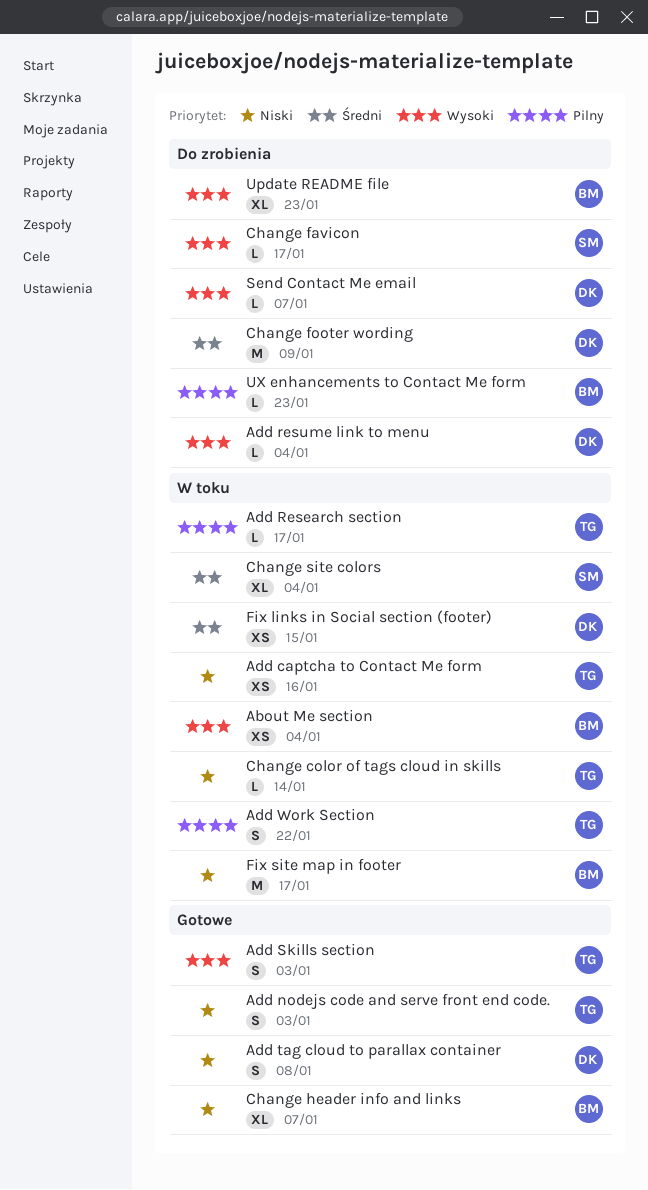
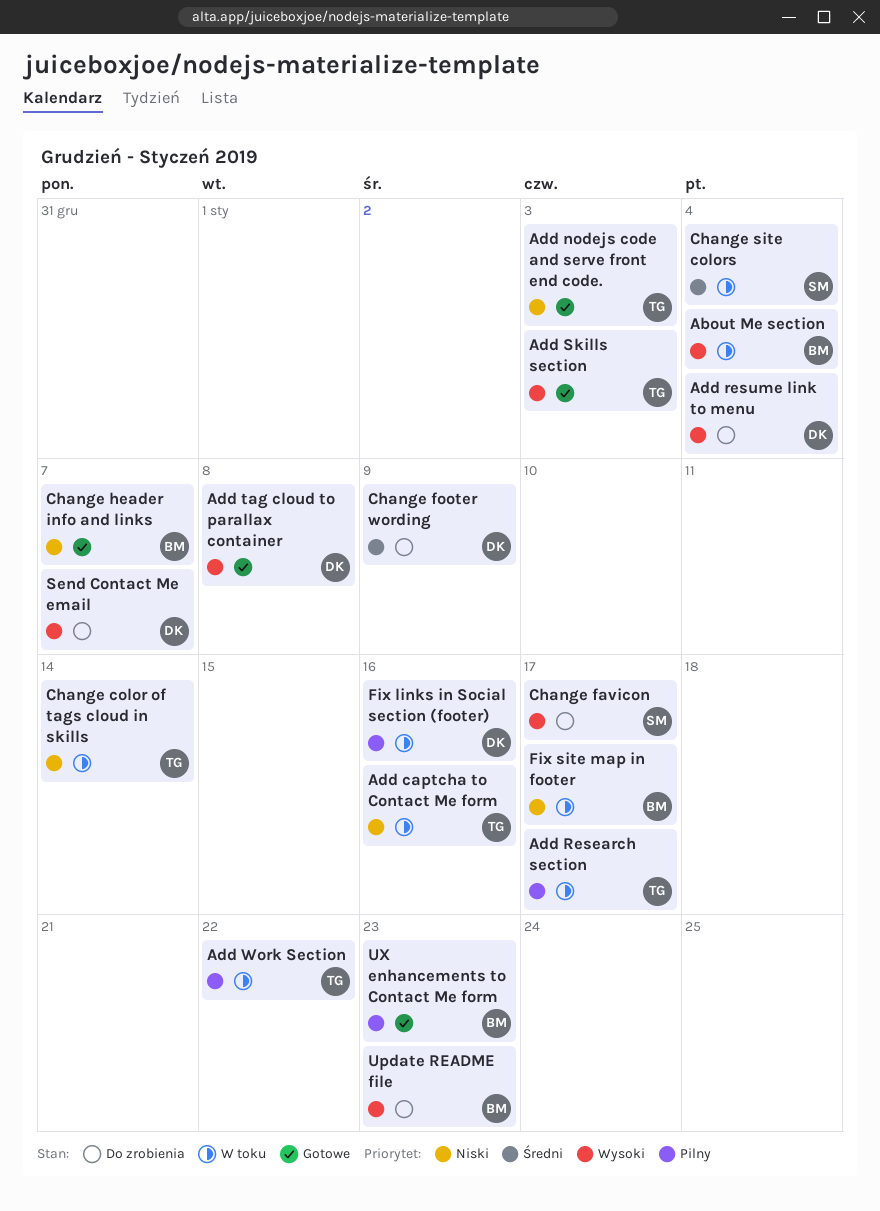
Add tag cloud to parallax container, priority: Niski -> Wysoki
Fix links in Social section (footer), priority: Średni -> Pilny
Fix links in Social section (footer), due: Jan 15 -> Jan 16
UX enhancements to Contact Me form, status: Do zrobienia -> Gotowe

